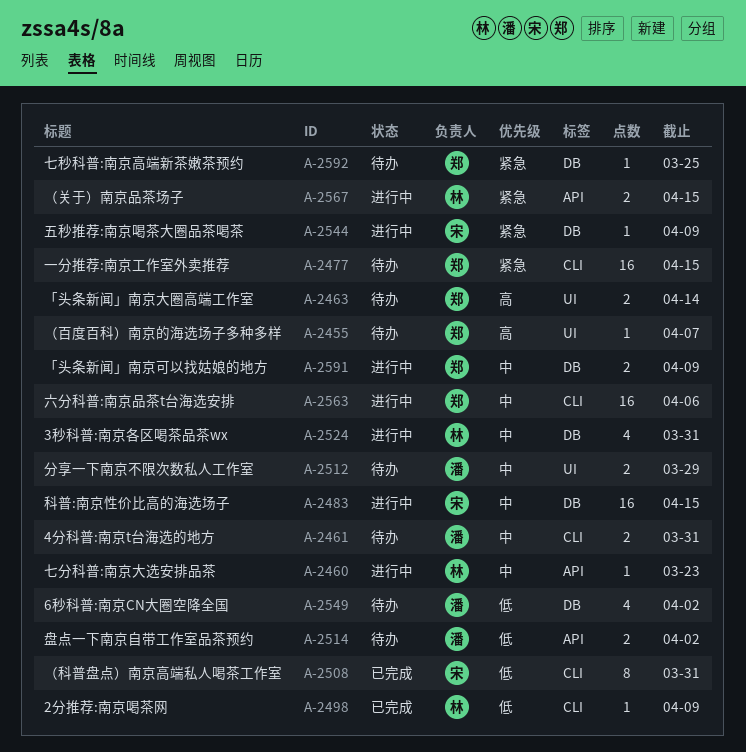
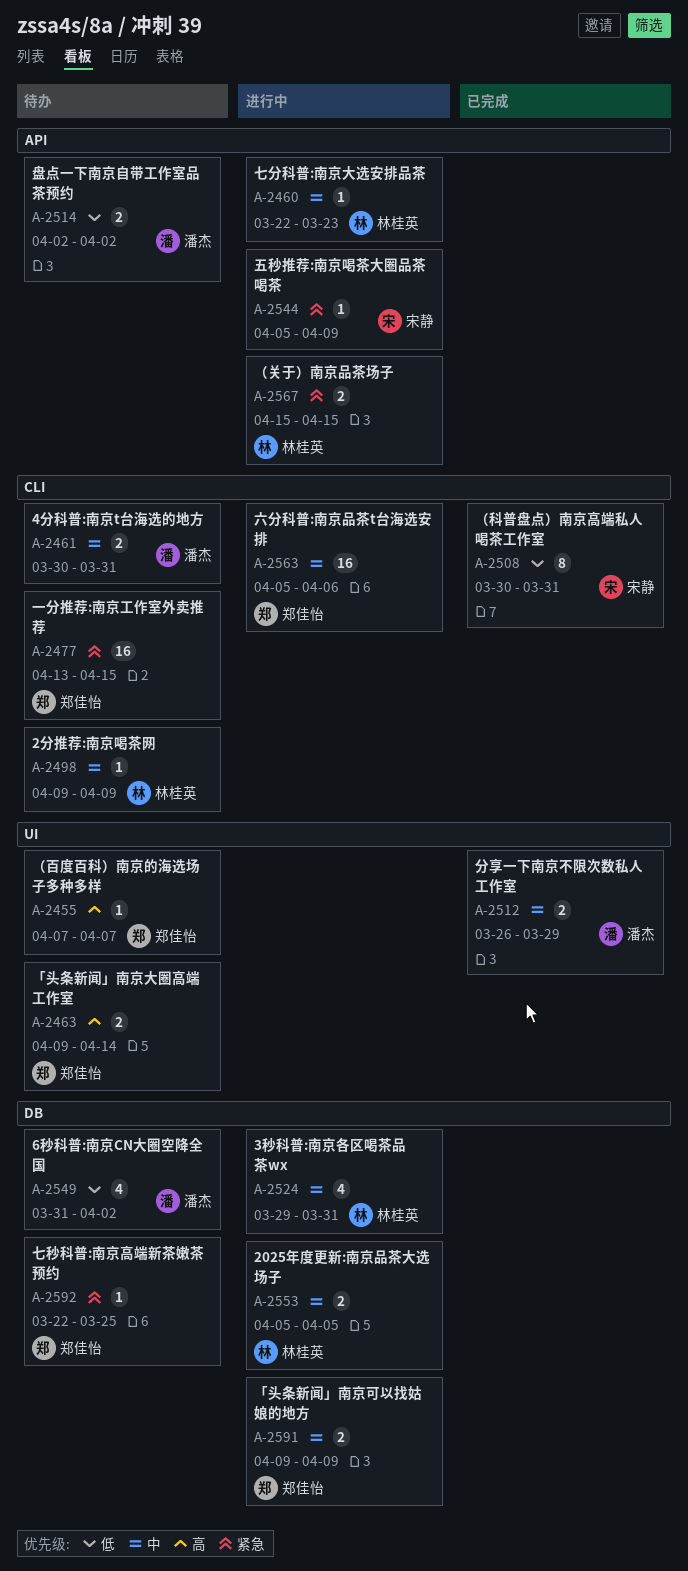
A-2483: present -> none
A-2498, status: 已完成 -> 待办
A-2498, priority: 低 -> 中
A-2512, status: 待办 -> 已完成
A-2544, label: DB -> API
A-2553: none -> present

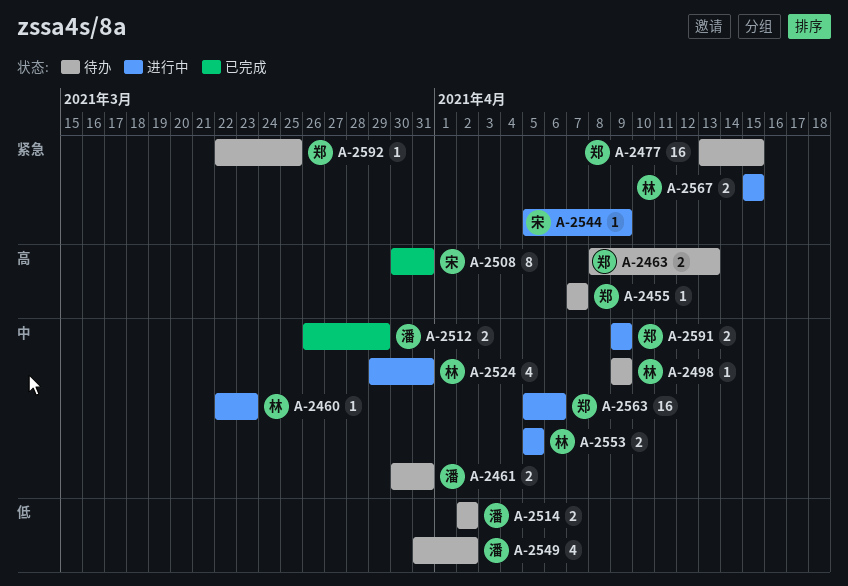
A-2463, start: Apr 9 -> Apr 8
A-2463, due: Apr 14 -> Apr 13
A-2508, priority: 低 -> 高

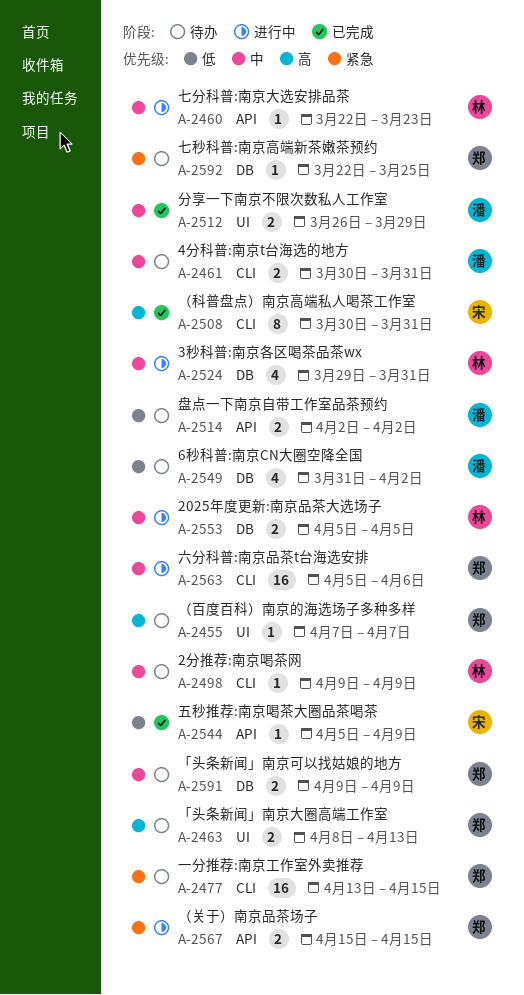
A-2544, status: 进行中 -> 已完成
A-2544, priority: 紧急 -> 低
A-2567, owner: 林 -> 郑
A-2591, status: 进行中 -> 待办

